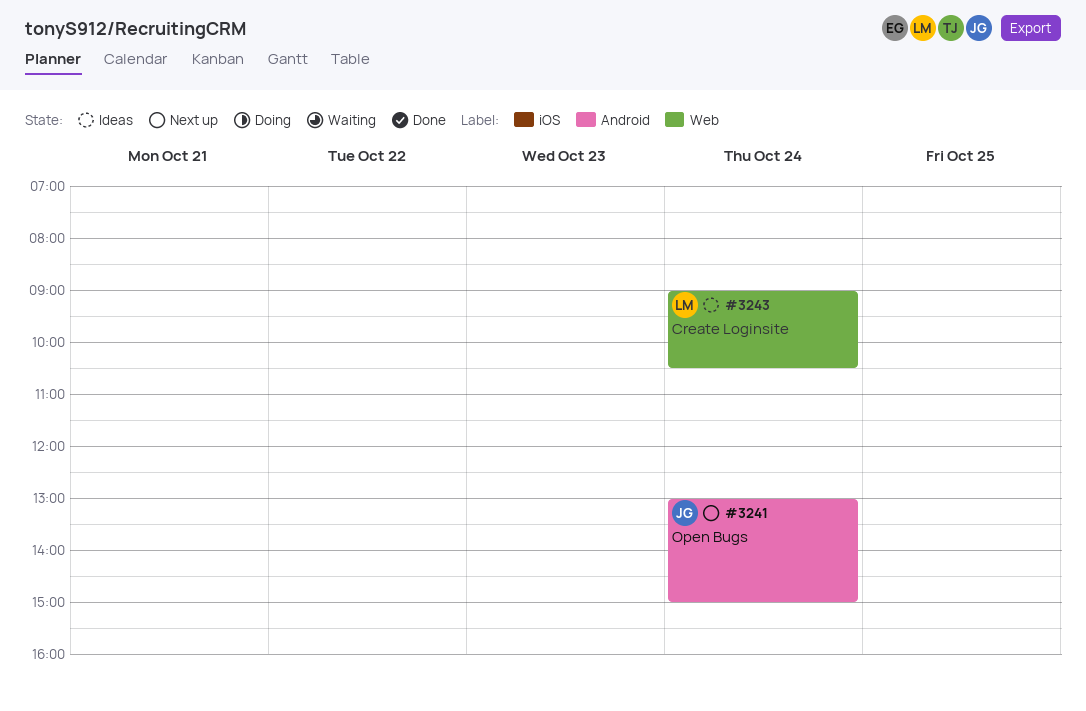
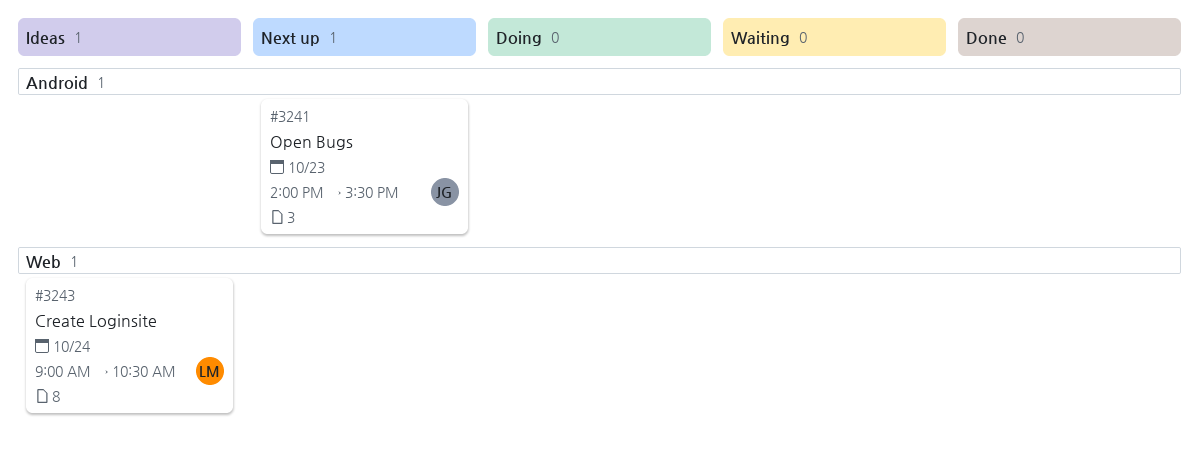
#3241, day: Oct 24 -> Oct 23
#3241, begins: 13:00 -> 14:00
#3241, ends: 15:00 -> 15:30

